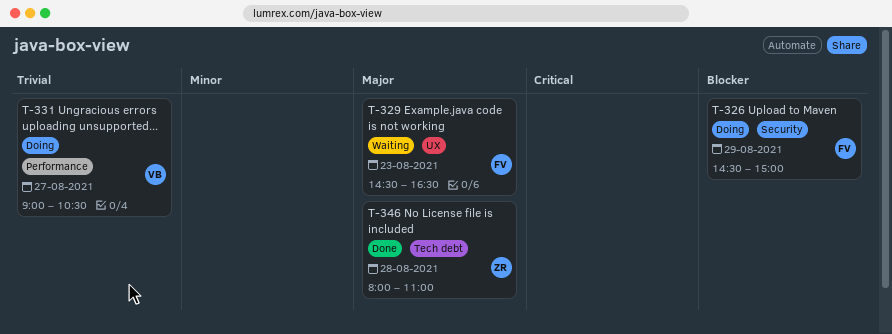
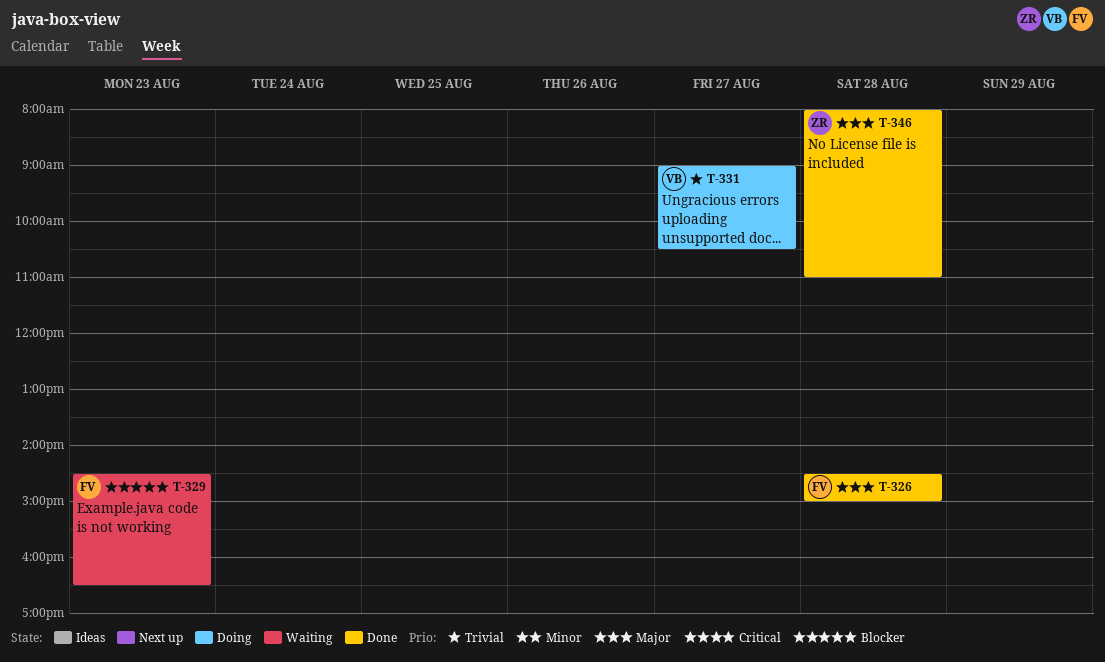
T-326, status: Doing -> Done
T-326, priority: Blocker -> Major
T-326, day: Aug 29 -> Aug 28
T-329, priority: Major -> Blocker

